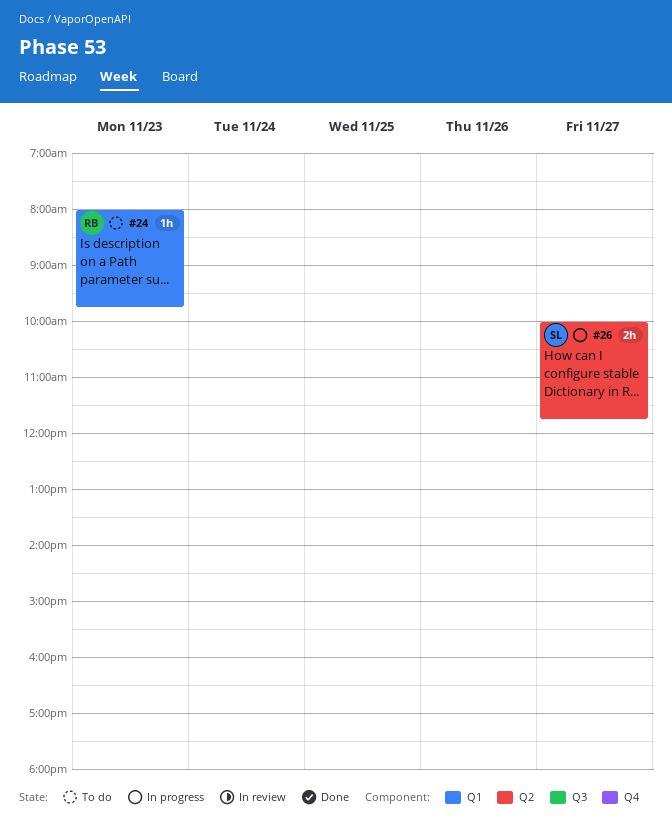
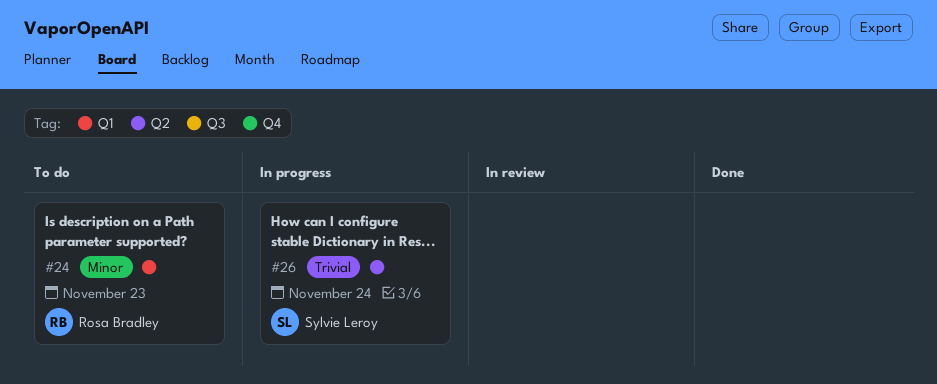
#26, day: Nov 27 -> Nov 24

